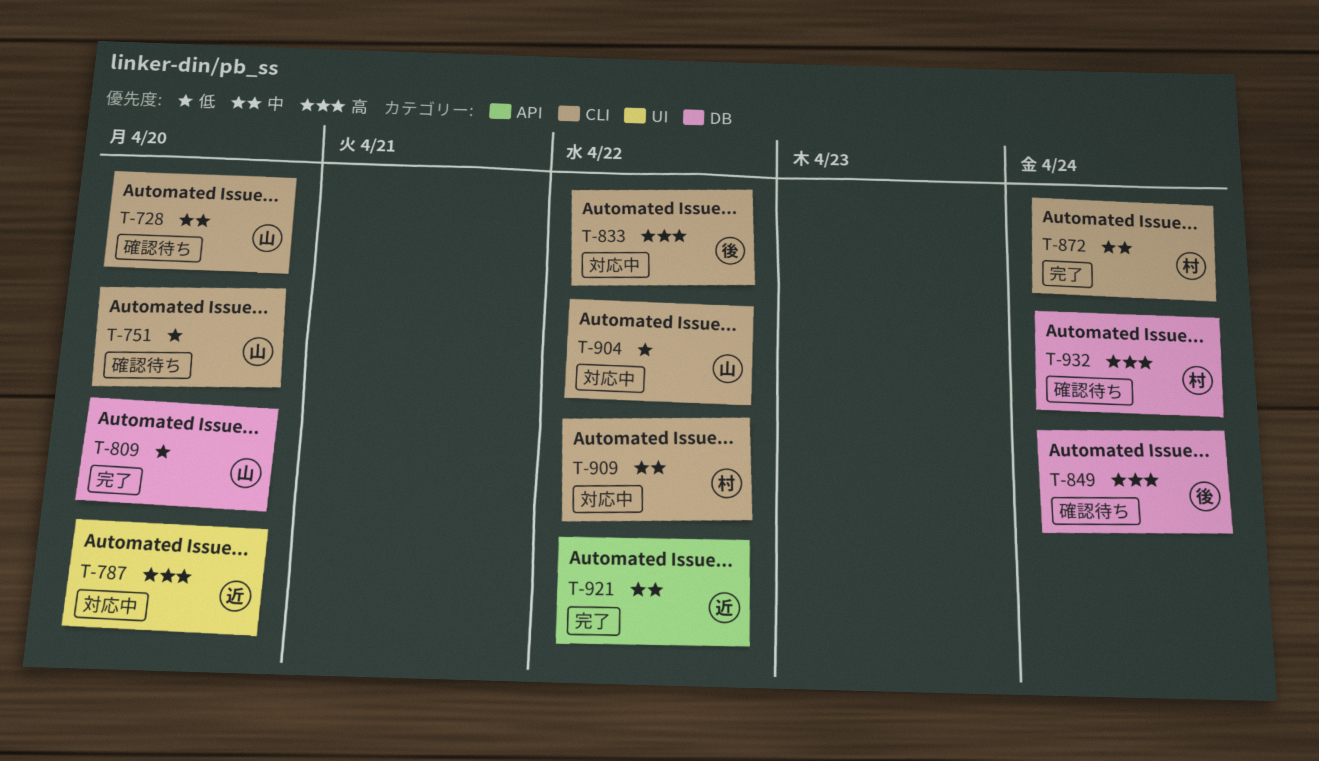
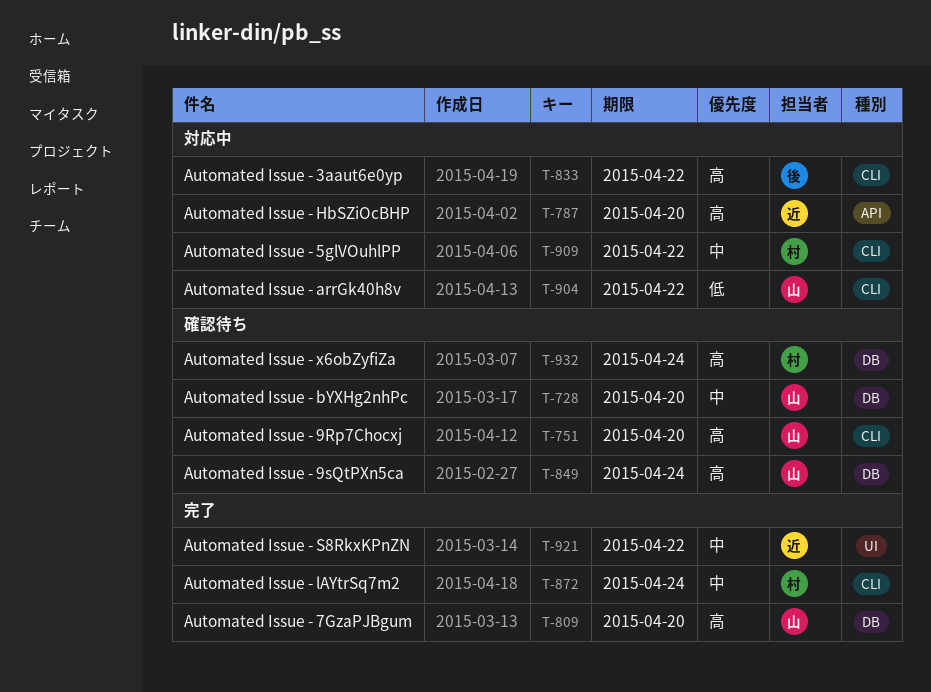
T-728, label: CLI -> DB
T-751, priority: 低 -> 高
T-787, label: UI -> API
T-809, priority: 低 -> 高
T-849, owner: 後 -> 山
T-921, label: API -> UI

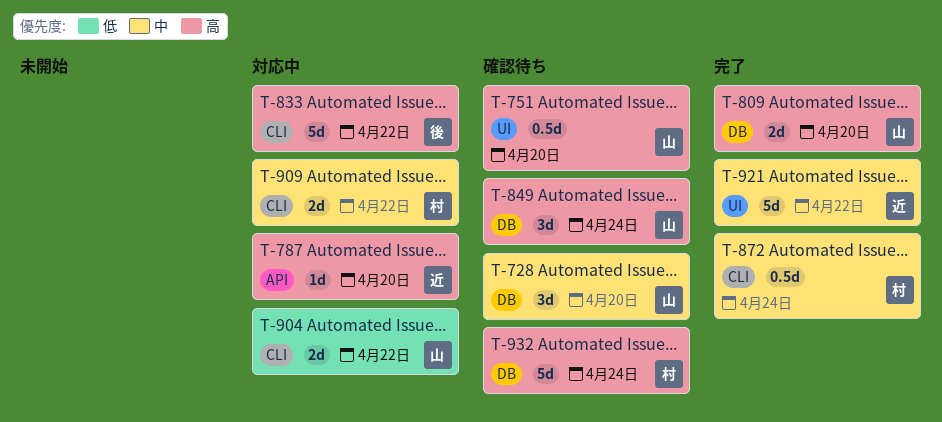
T-751, label: CLI -> UI

